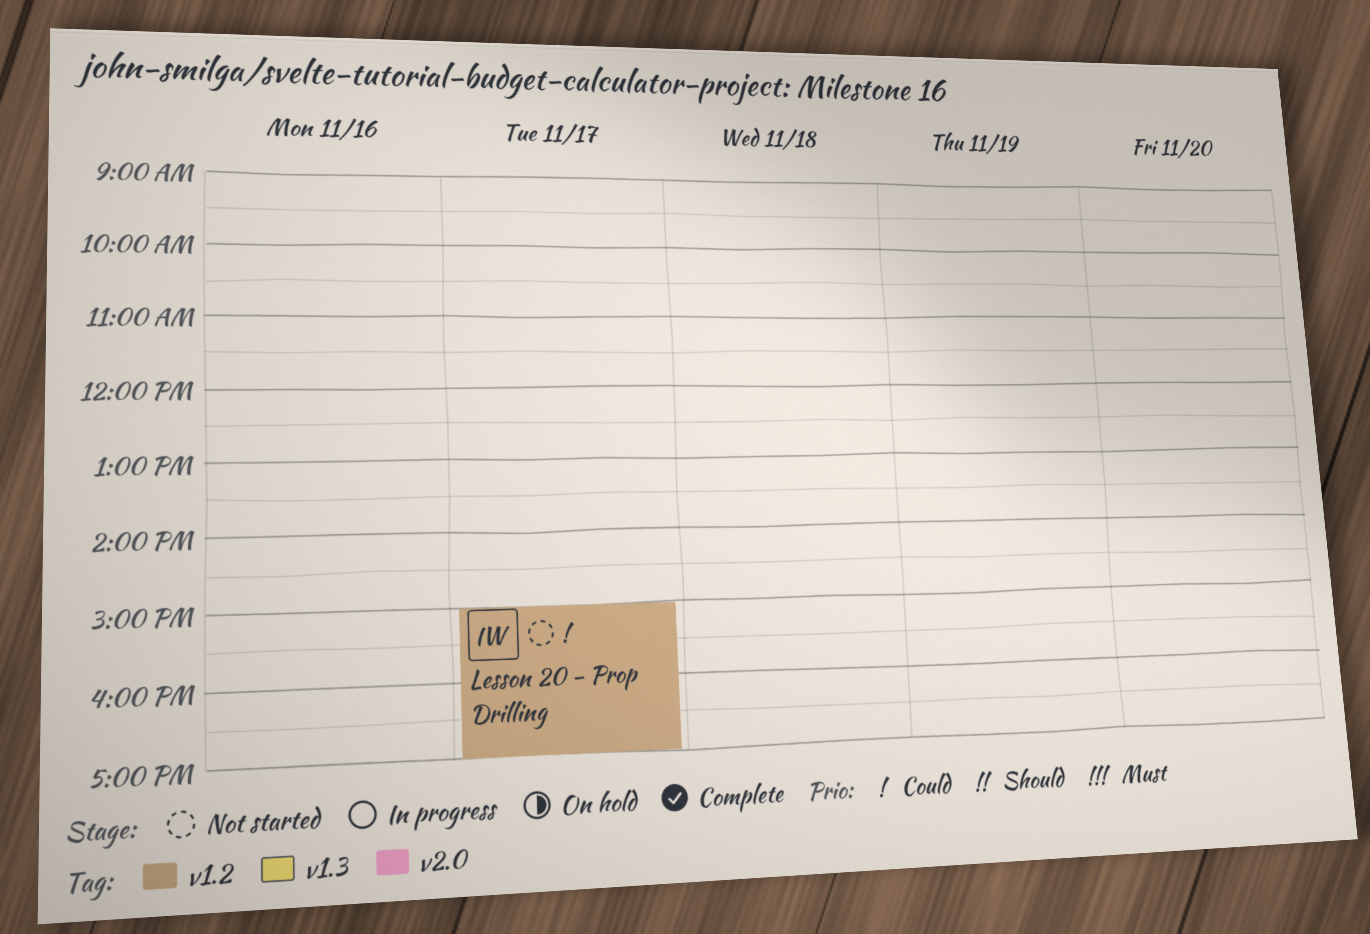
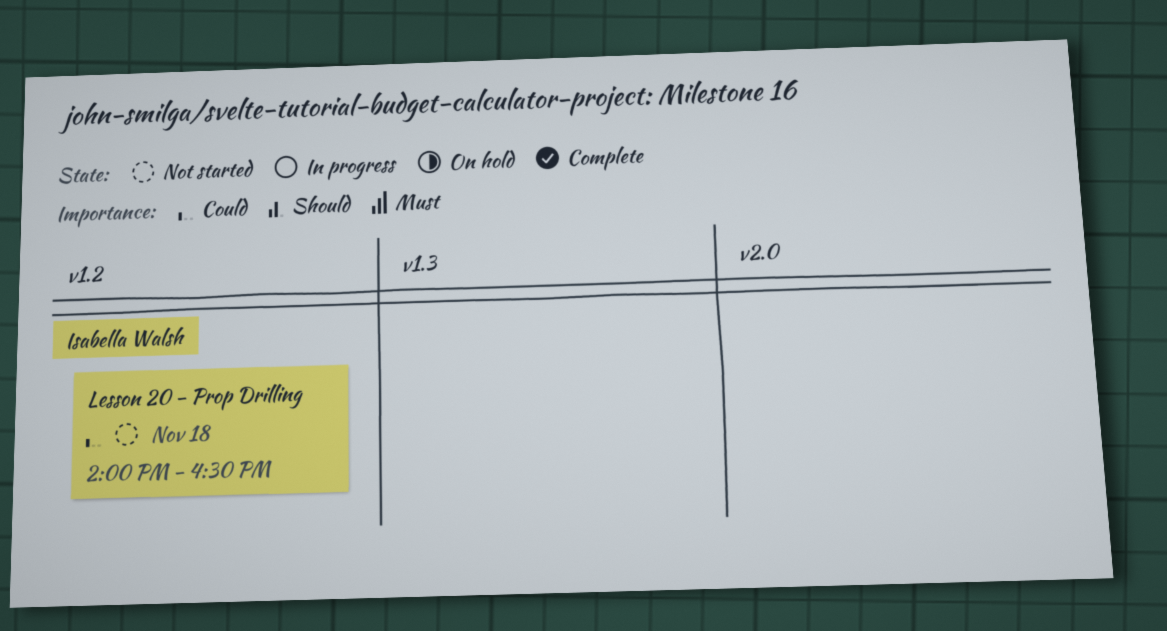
Lesson 20 - Prop Drilling, day: Nov 17 -> Nov 18
Lesson 20 - Prop Drilling, begins: 15:00 -> 14:00
Lesson 20 - Prop Drilling, ends: 17:00 -> 16:30

